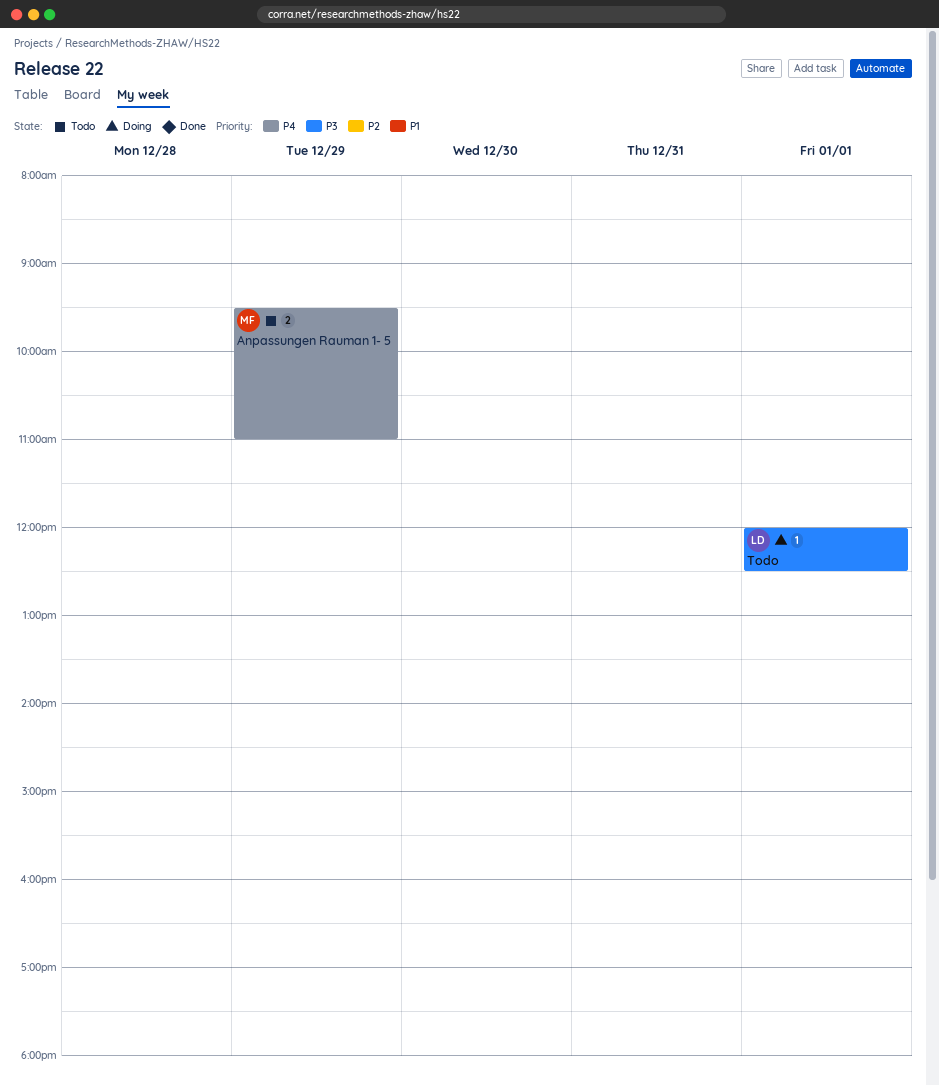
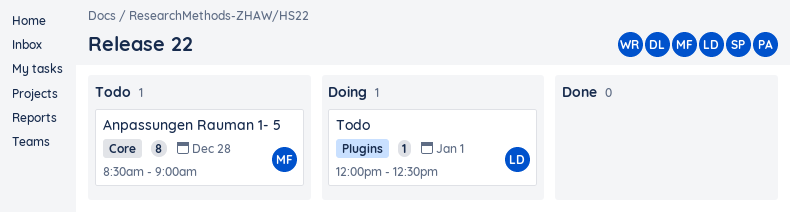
Anpassungen Rauman 1- 5, estimate: 2 -> 8
Anpassungen Rauman 1- 5, day: Dec 29 -> Dec 28
Anpassungen Rauman 1- 5, begins: 09:30 -> 08:30
Anpassungen Rauman 1- 5, ends: 11:00 -> 09:00

